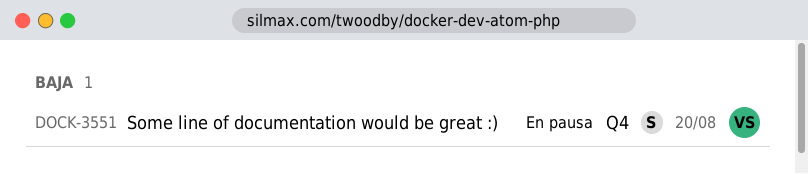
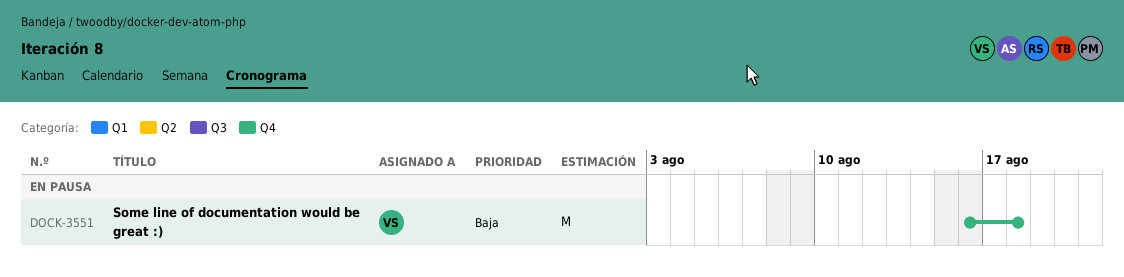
DOCK-3551, estimate: S -> M
DOCK-3551, due: Aug 20 -> Aug 18

